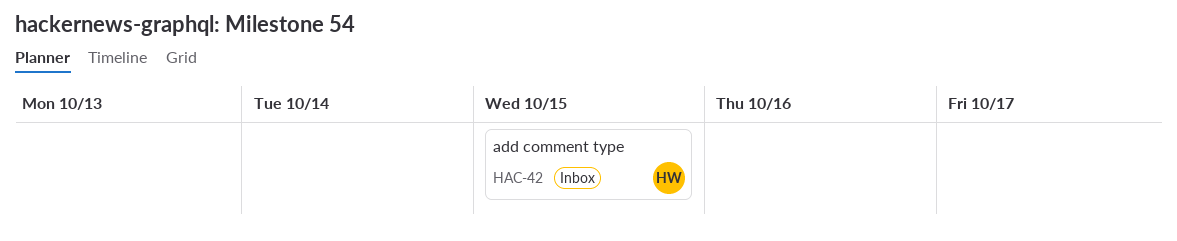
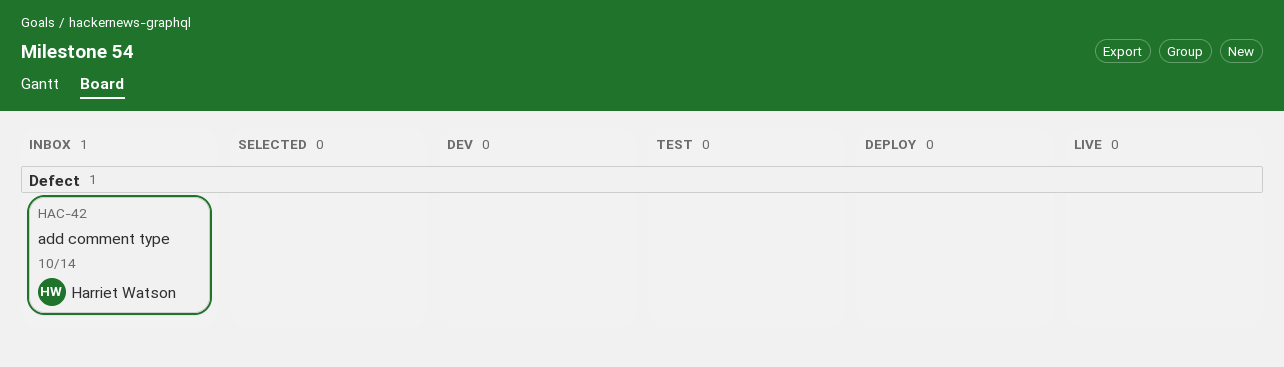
HAC-42, due: Oct 15 -> Oct 14

